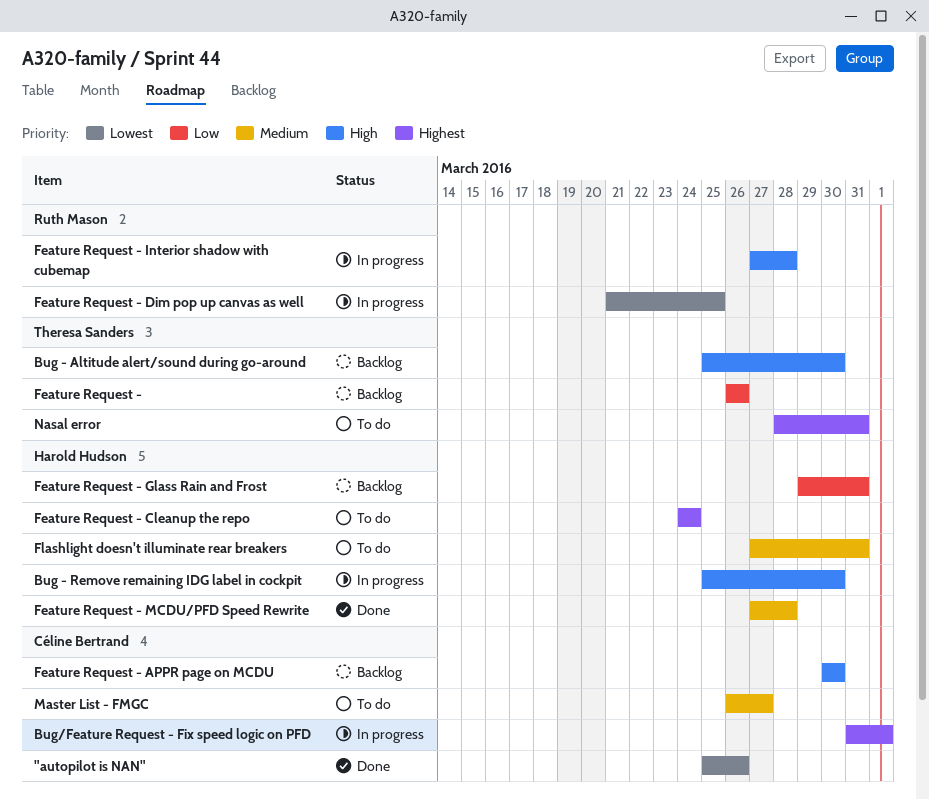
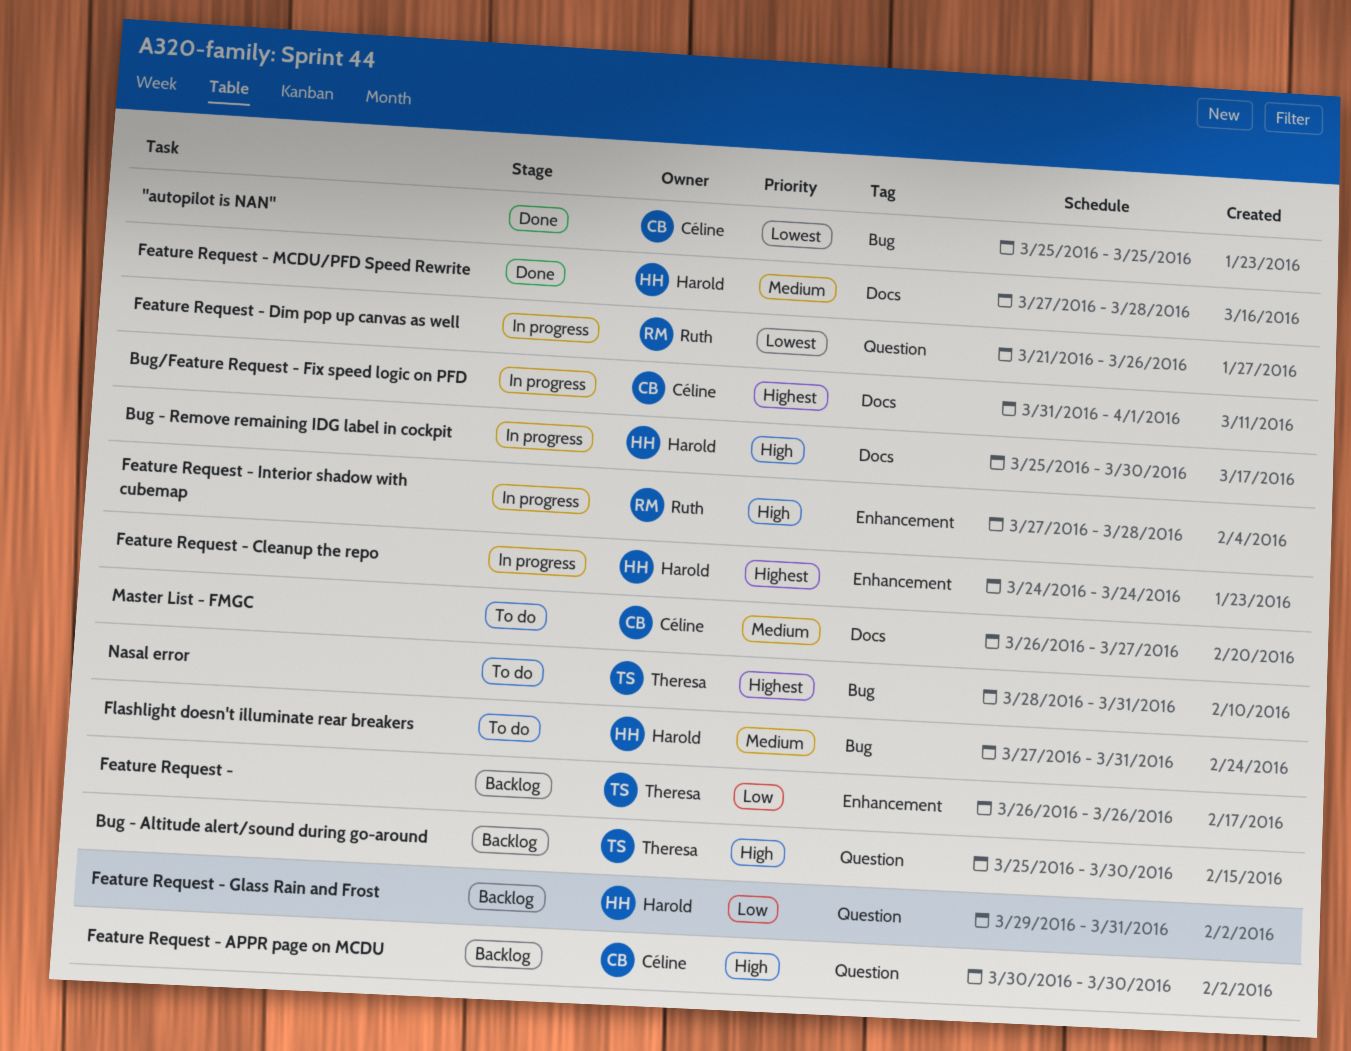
"autopilot is NAN", due: Mar 26 -> Mar 25
Feature Request - Cleanup the repo, status: To do -> In progress
Feature Request - Dim pop up canvas as well, due: Mar 25 -> Mar 26

